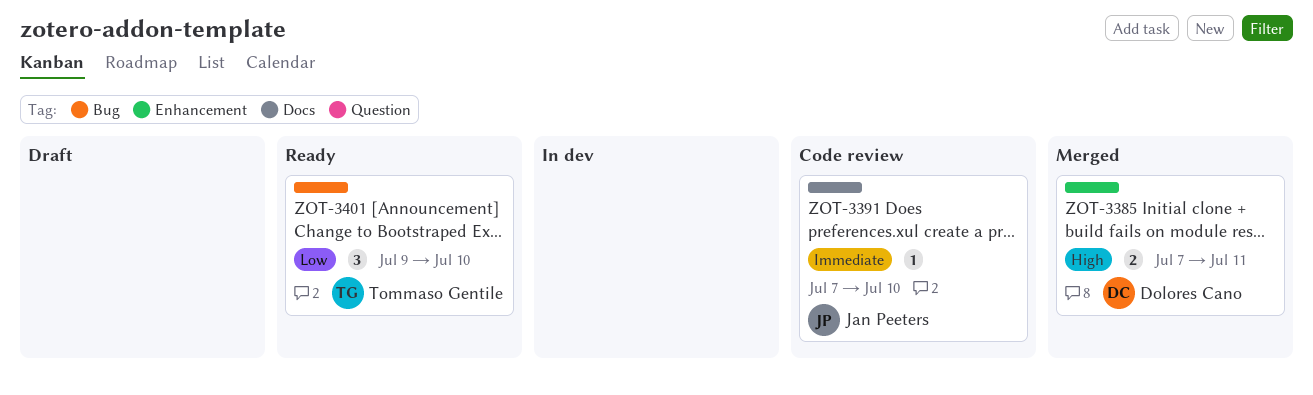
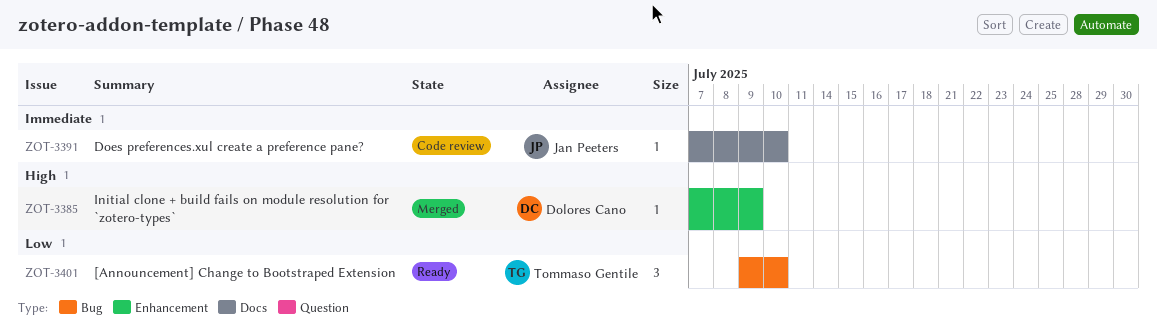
ZOT-3385, estimate: 2 -> 1
ZOT-3385, due: Jul 11 -> Jul 9

